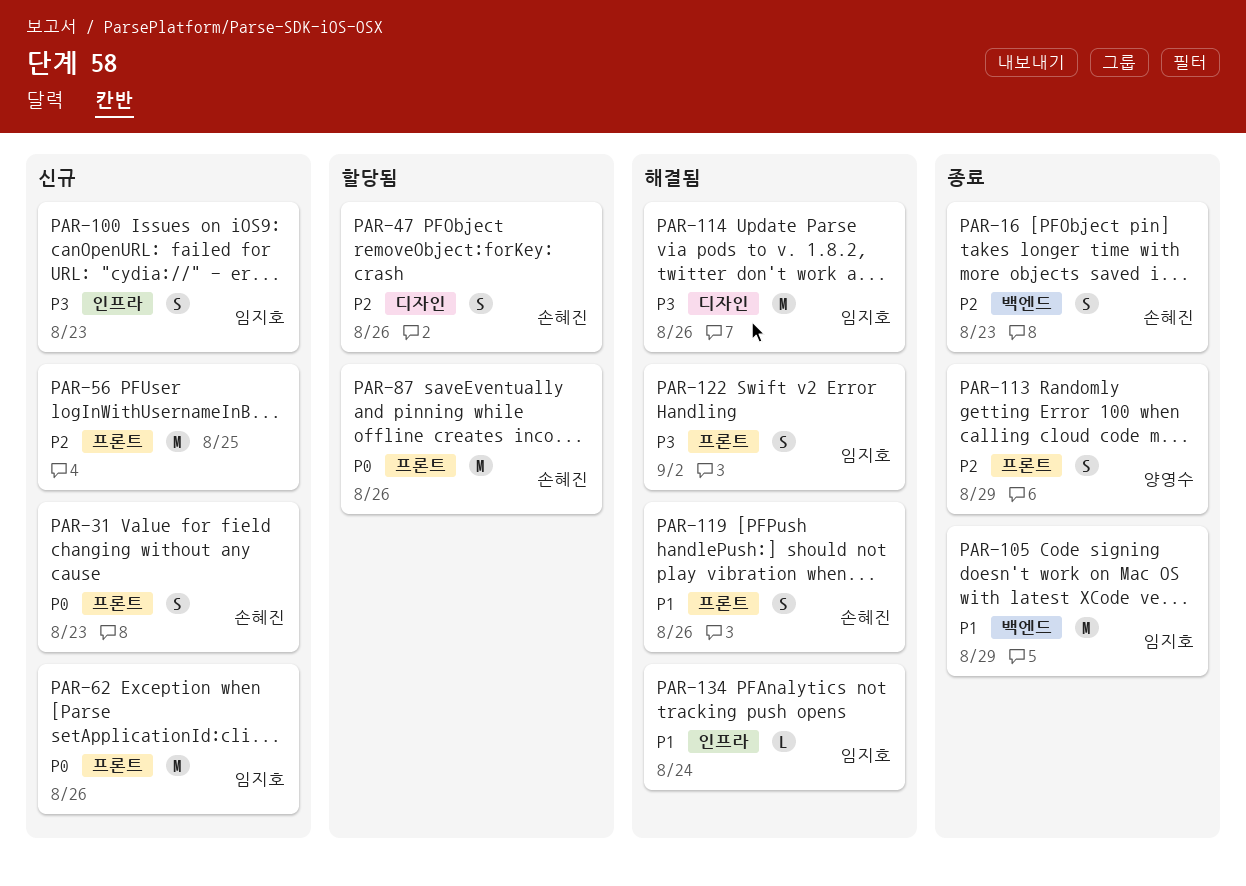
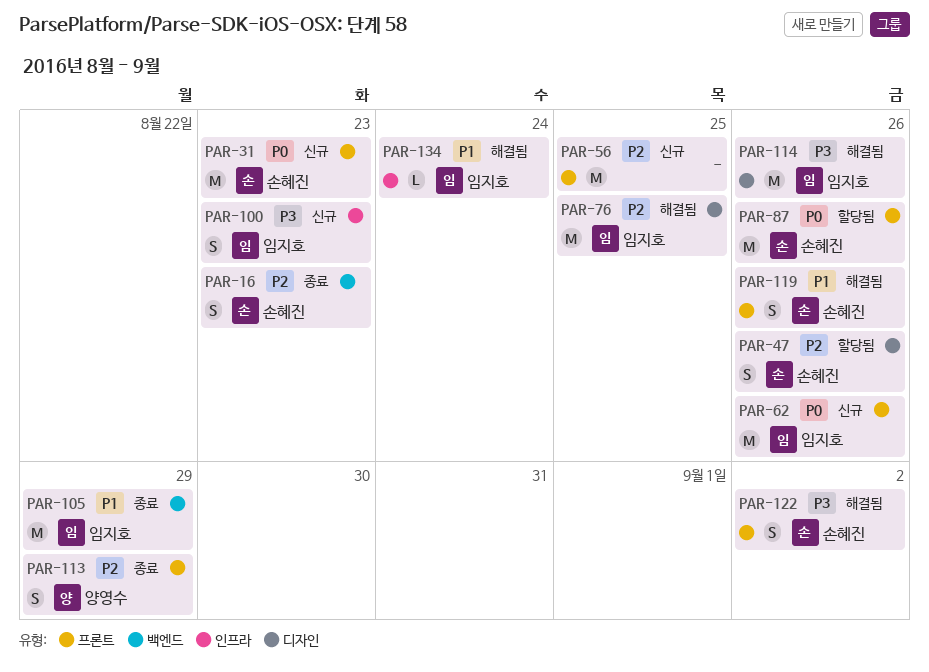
PAR-31, estimate: S -> M
PAR-76: none -> present
PAR-122, owner: 임지호 -> 손혜진

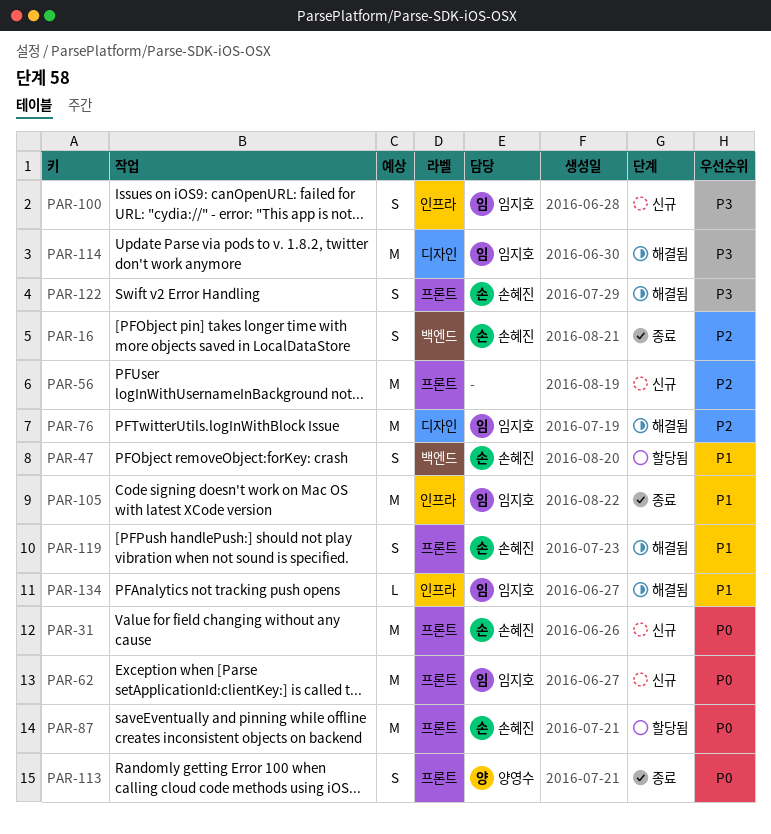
PAR-47, priority: P2 -> P1
PAR-47, label: 디자인 -> 백엔드
PAR-105, label: 백엔드 -> 인프라
PAR-113, priority: P2 -> P0

